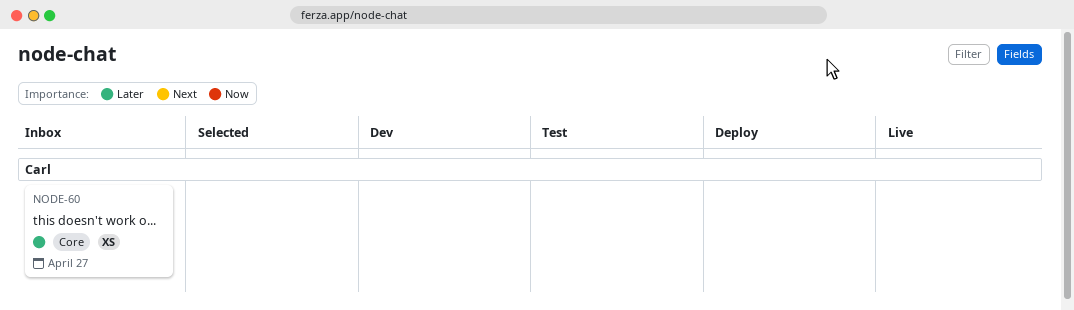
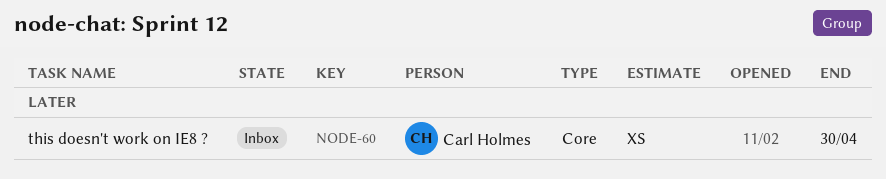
NODE-60, due: Apr 27 -> Apr 30

